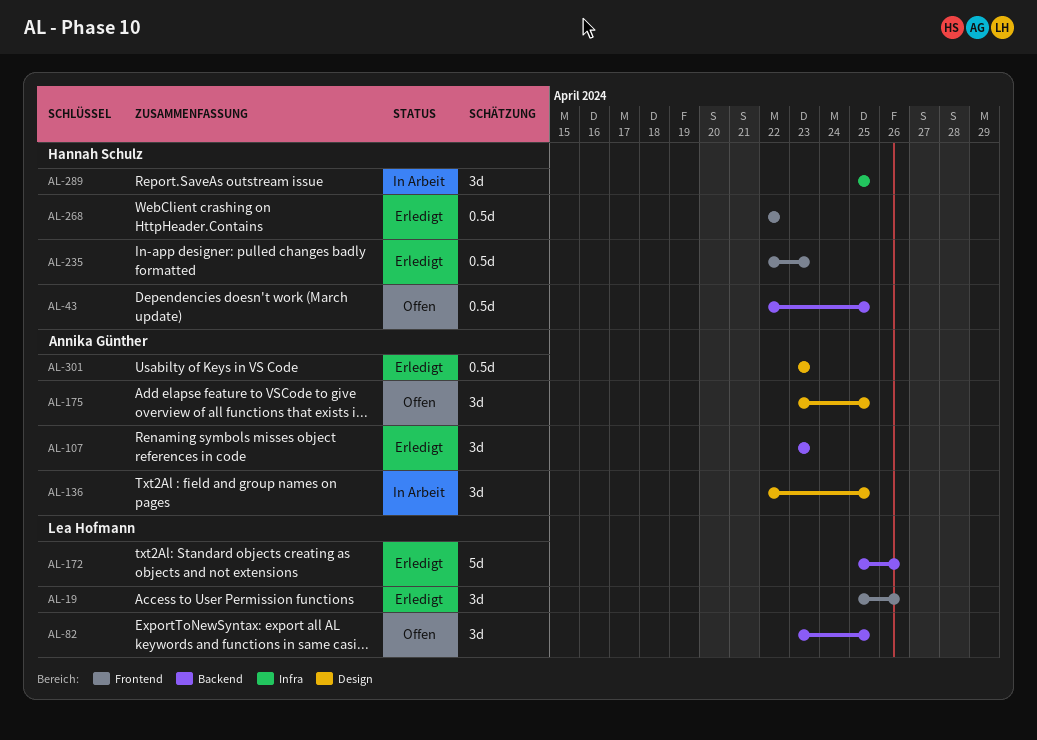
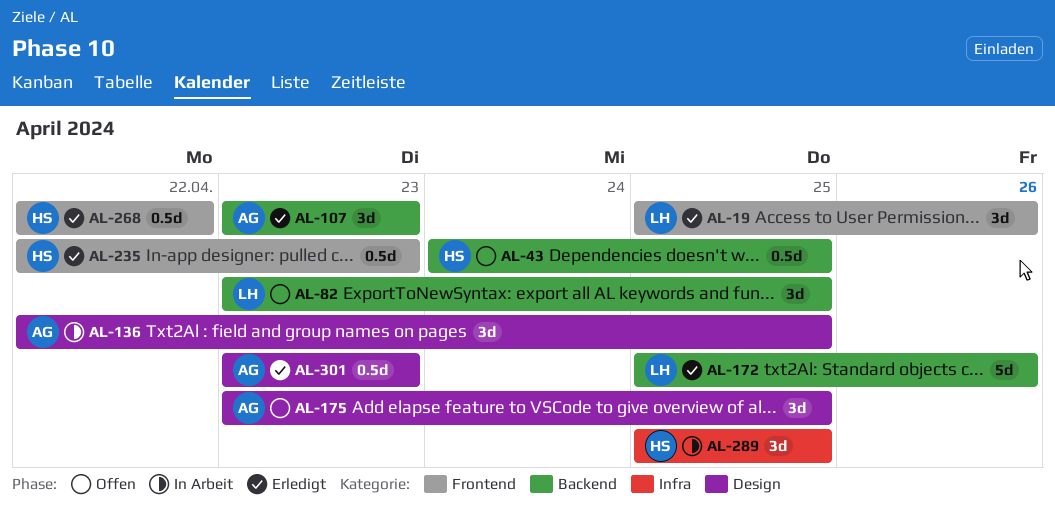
AL-43, start: Apr 22 -> Apr 24

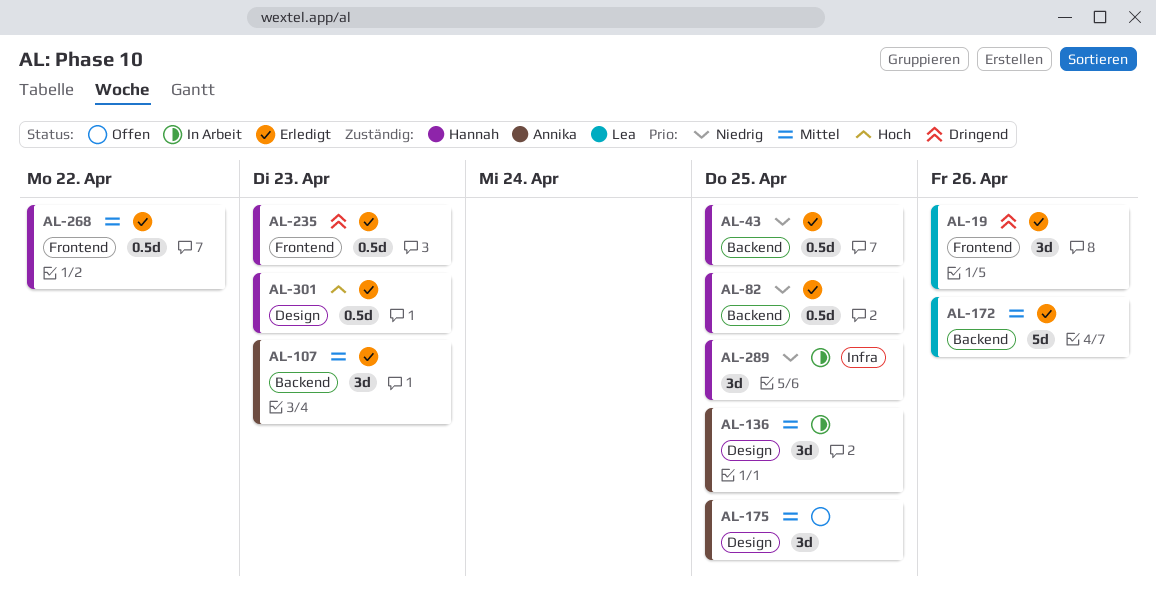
AL-43, status: Offen -> Erledigt
AL-82, status: Offen -> Erledigt
AL-82, owner: Lea -> Hannah
AL-82, estimate: 3d -> 0.5d
AL-301, owner: Annika -> Hannah

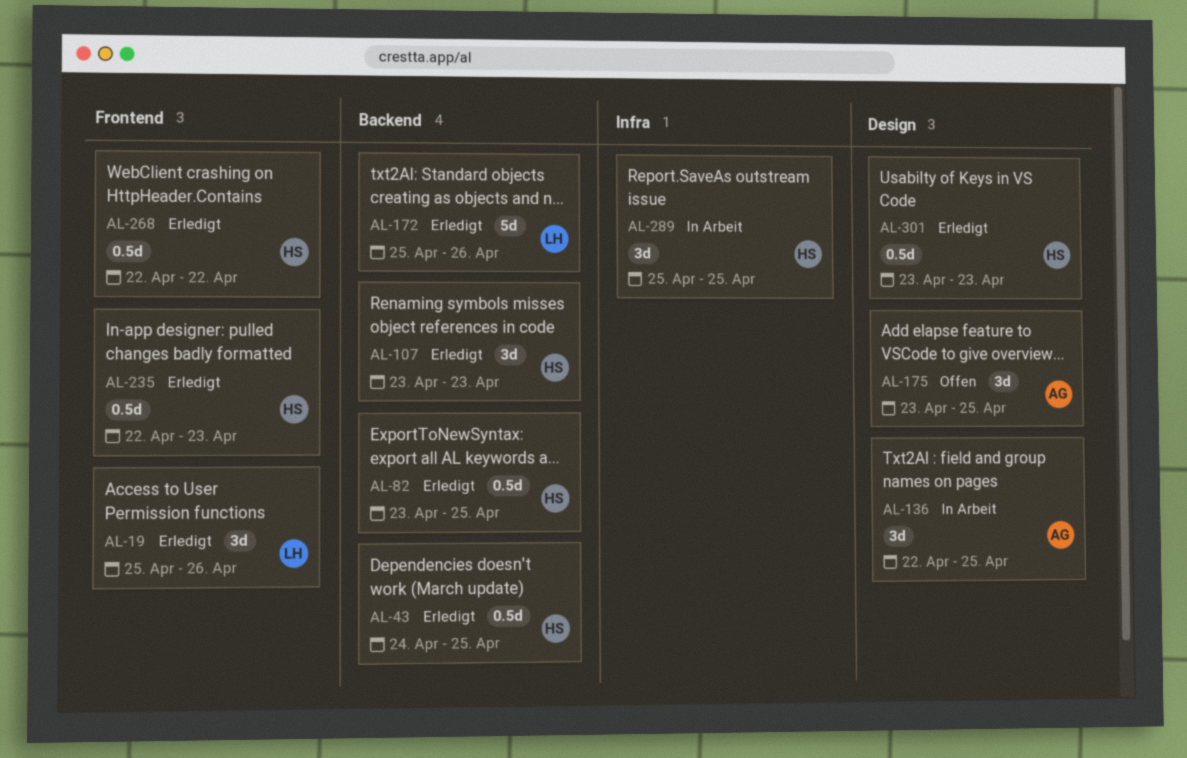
AL-107, owner: Annika -> Hannah

